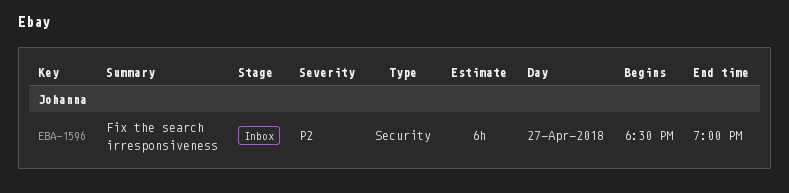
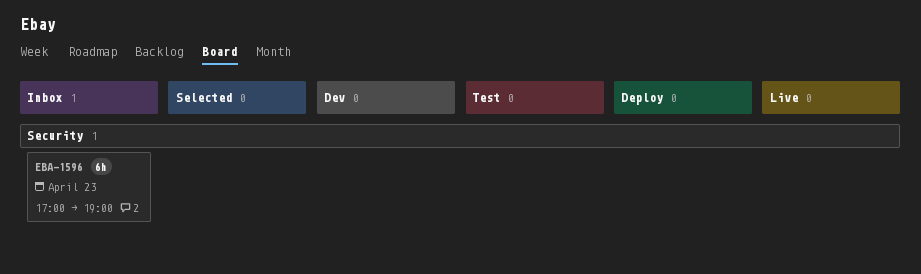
EBA-1596, day: Apr 27 -> Apr 23
EBA-1596, begins: 18:30 -> 17:00

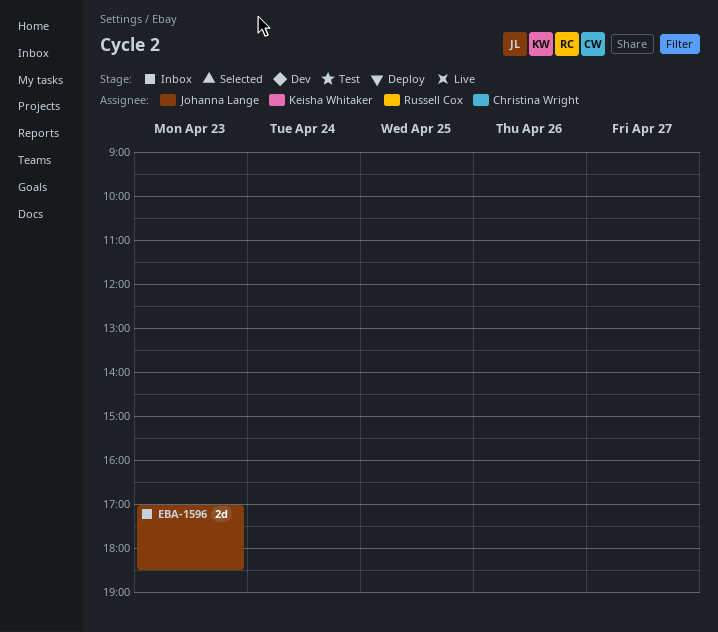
EBA-1596, estimate: 6h -> 2d
EBA-1596, ends: 19:00 -> 18:30

